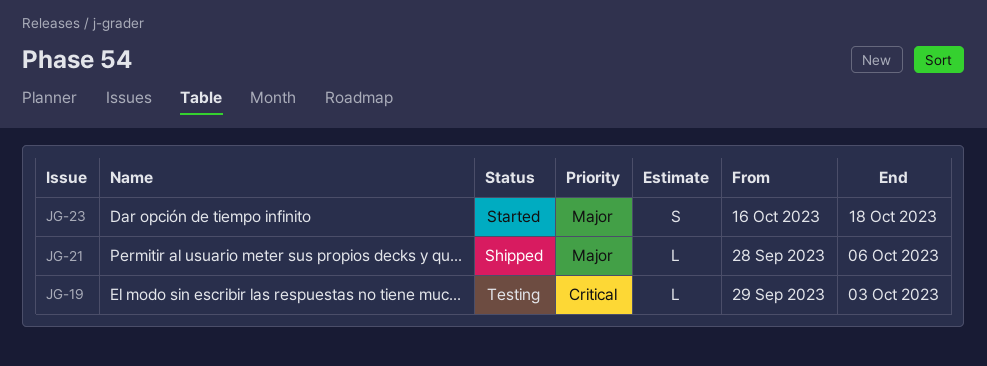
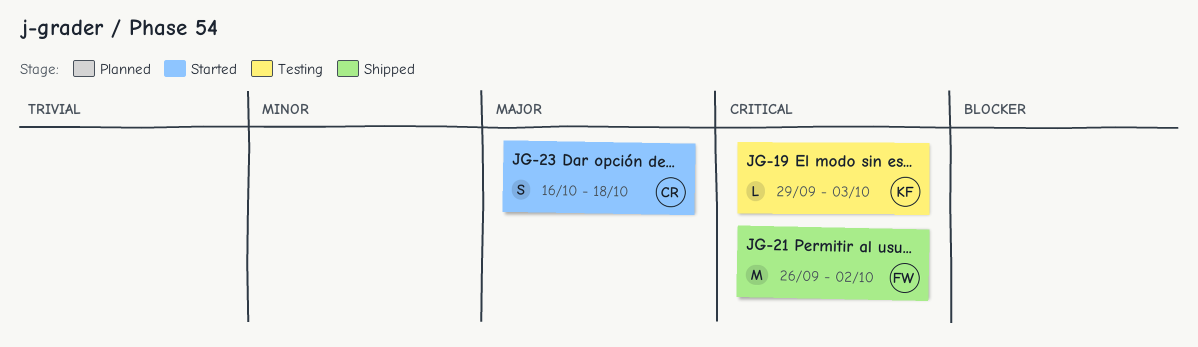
JG-21, priority: Major -> Critical
JG-21, estimate: L -> M
JG-21, start: Sep 28 -> Sep 26
JG-21, due: Oct 6 -> Oct 2

